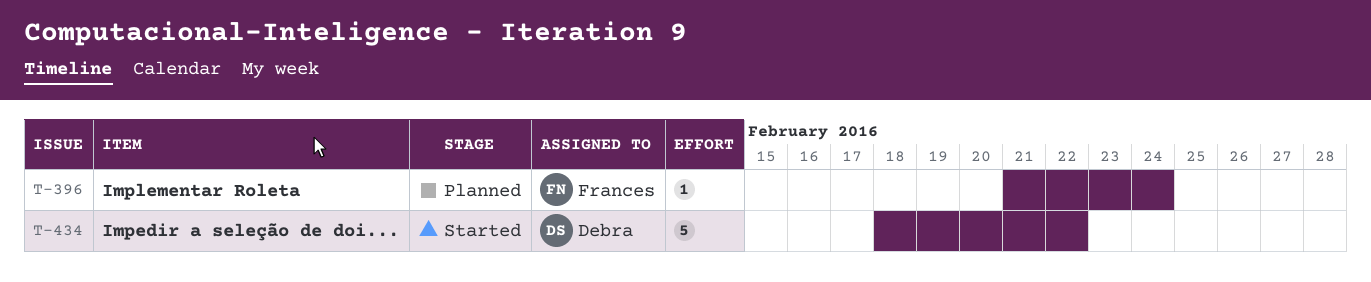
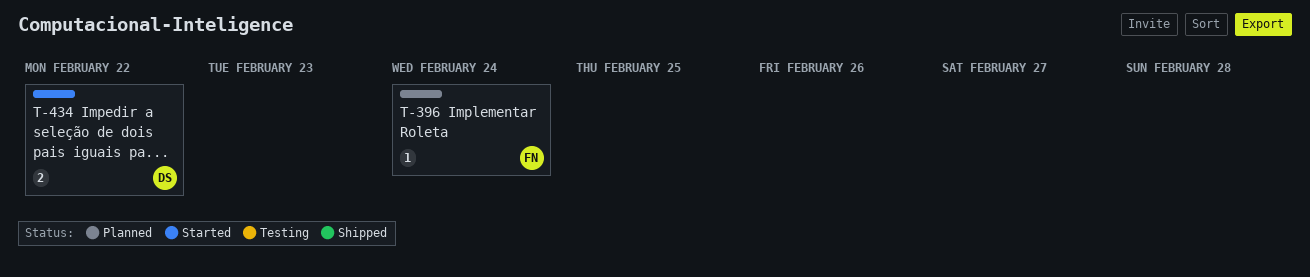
T-434, estimate: 5 -> 2

